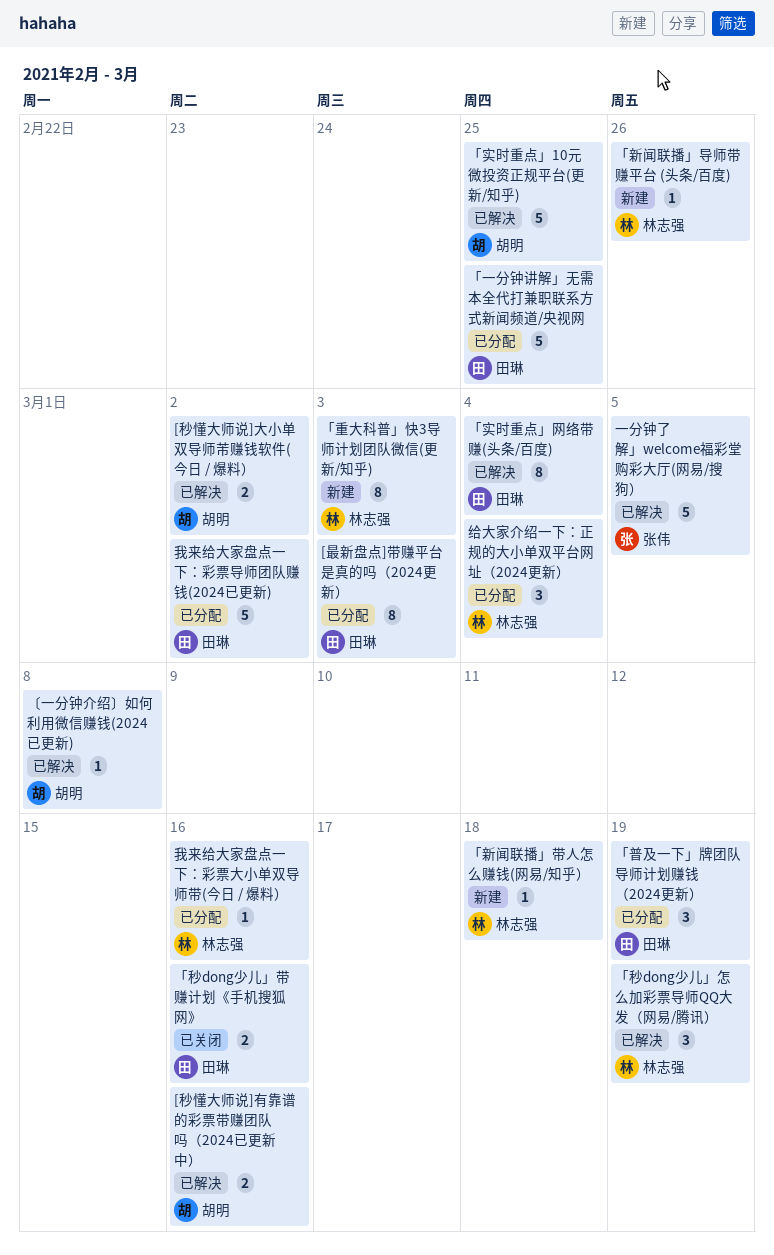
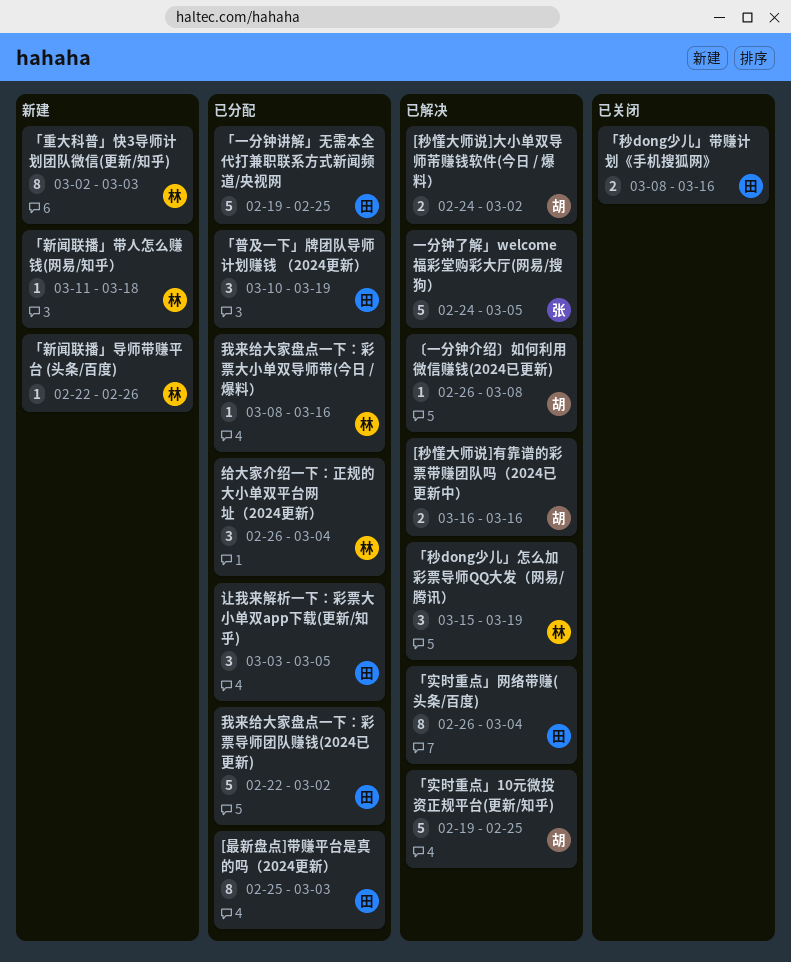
让我来解析一下：彩票大小单双app下载(更新/知乎): none -> present

